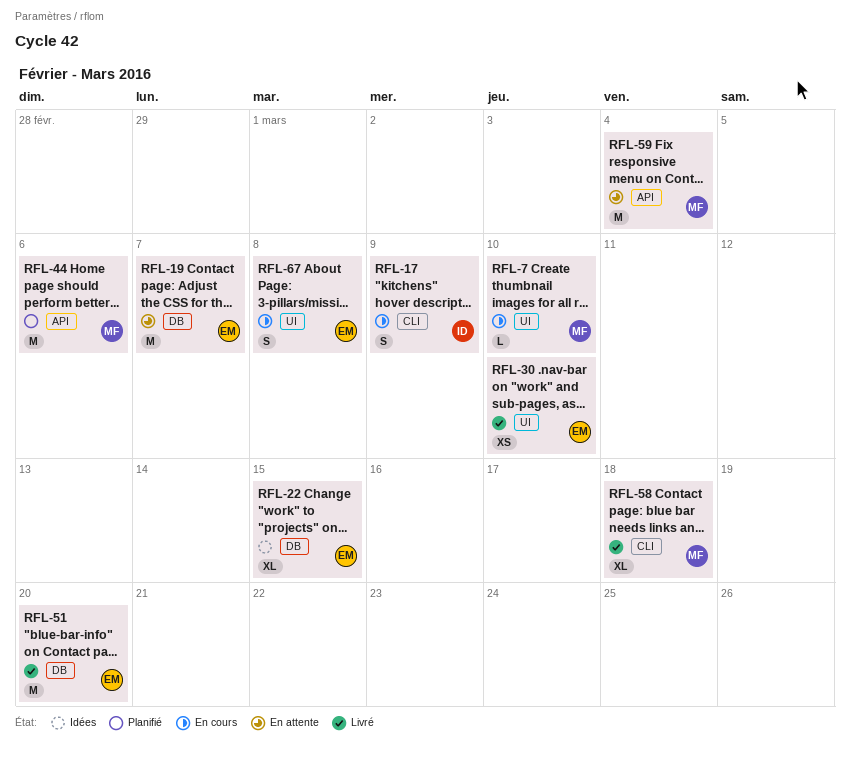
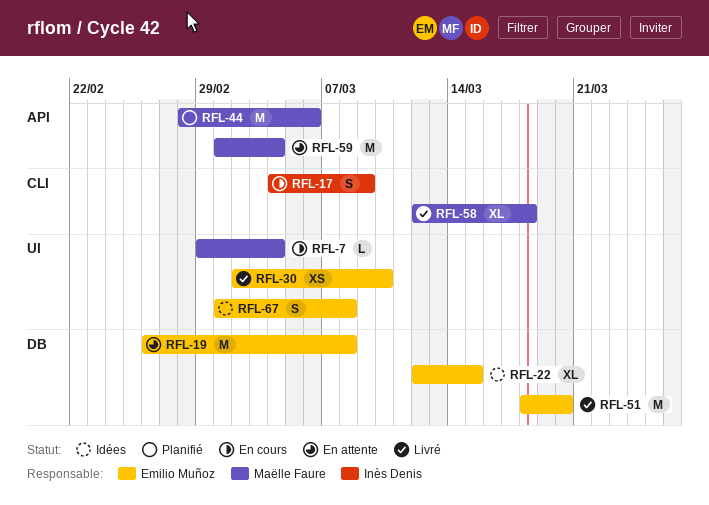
RFL-7, due: Mar 10 -> Mar 4
RFL-19, due: Mar 7 -> Mar 8
RFL-67, status: En cours -> Idées

